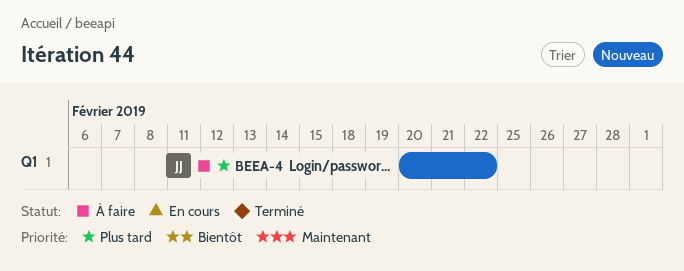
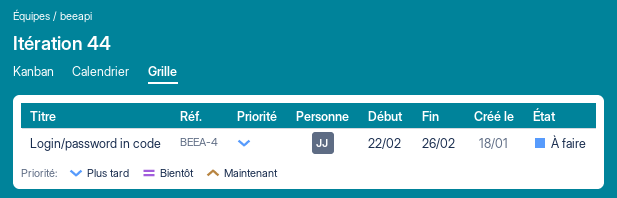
BEEA-4, start: Feb 20 -> Feb 22
BEEA-4, due: Feb 22 -> Feb 26

